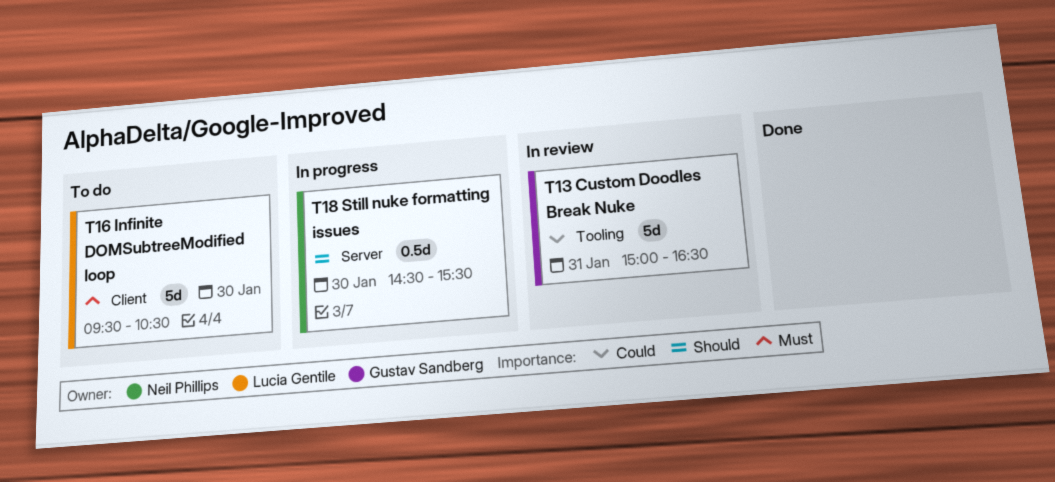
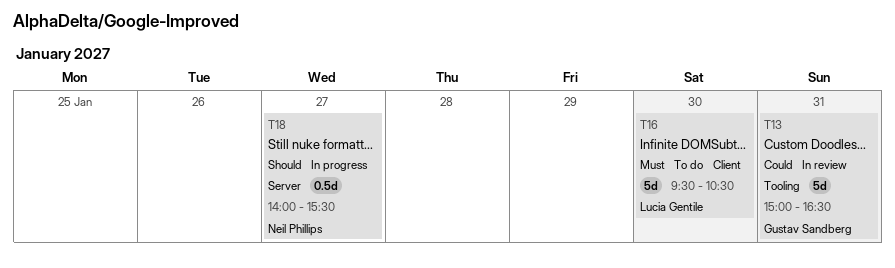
T18, day: Jan 30 -> Jan 27
T18, begins: 14:30 -> 14:00

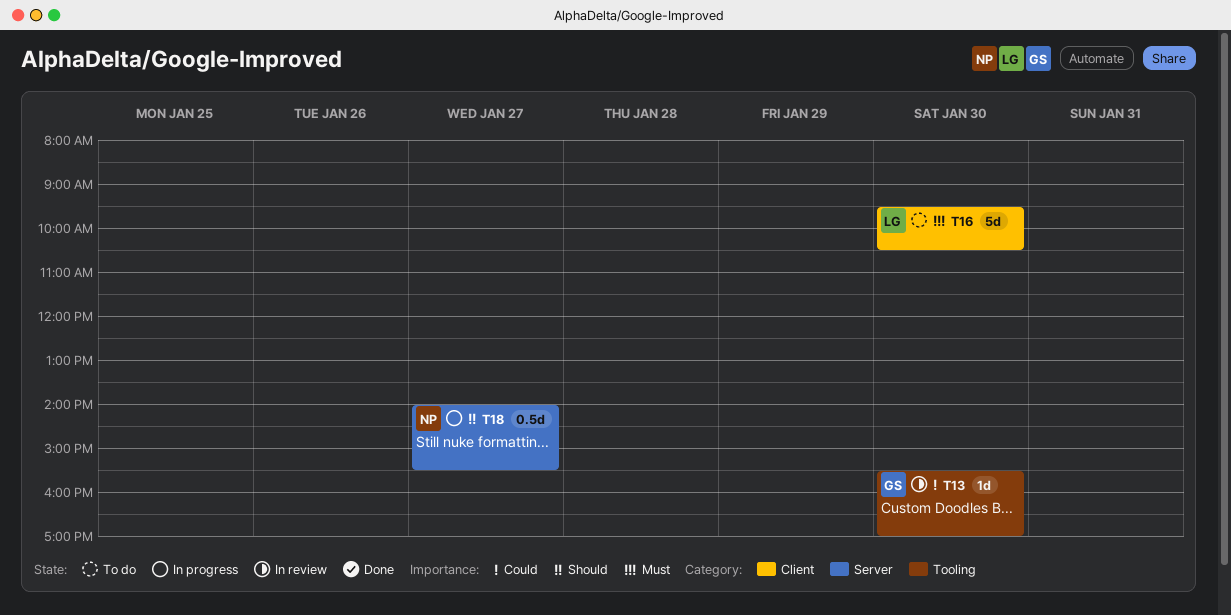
T13, estimate: 5d -> 1d
T13, day: Jan 31 -> Jan 30
T13, begins: 15:00 -> 15:30
T13, ends: 16:30 -> 17:00

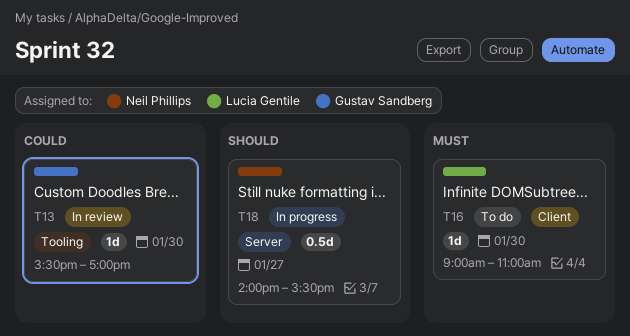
T16, estimate: 5d -> 1d
T16, begins: 09:30 -> 09:00
T16, ends: 10:30 -> 11:00

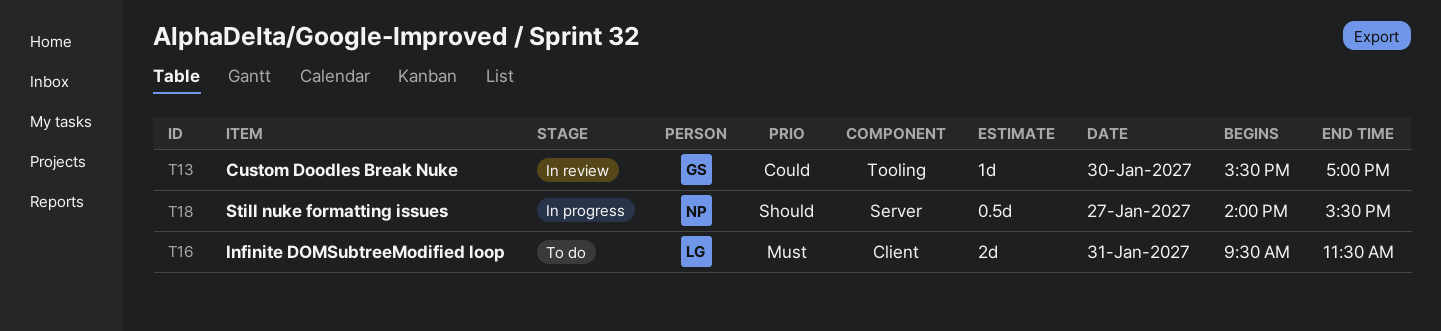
T16, estimate: 1d -> 2d
T16, day: Jan 30 -> Jan 31
T16, begins: 09:00 -> 09:30
T16, ends: 11:00 -> 11:30

